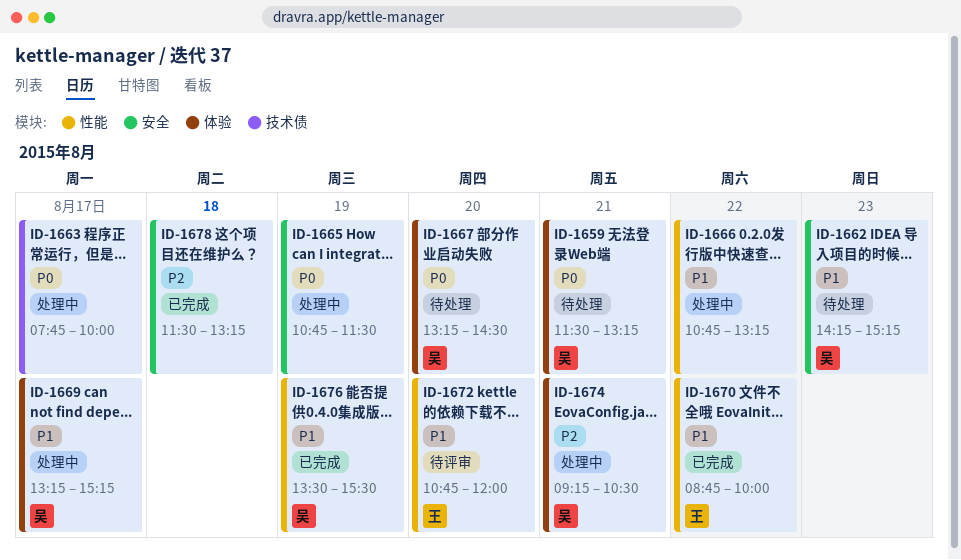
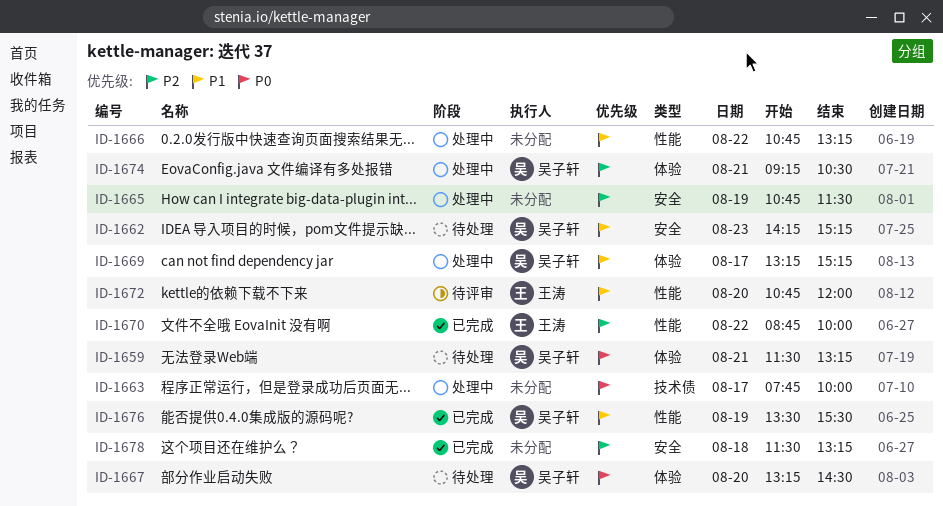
ID-1665, priority: P0 -> P2
ID-1670, priority: P1 -> P2

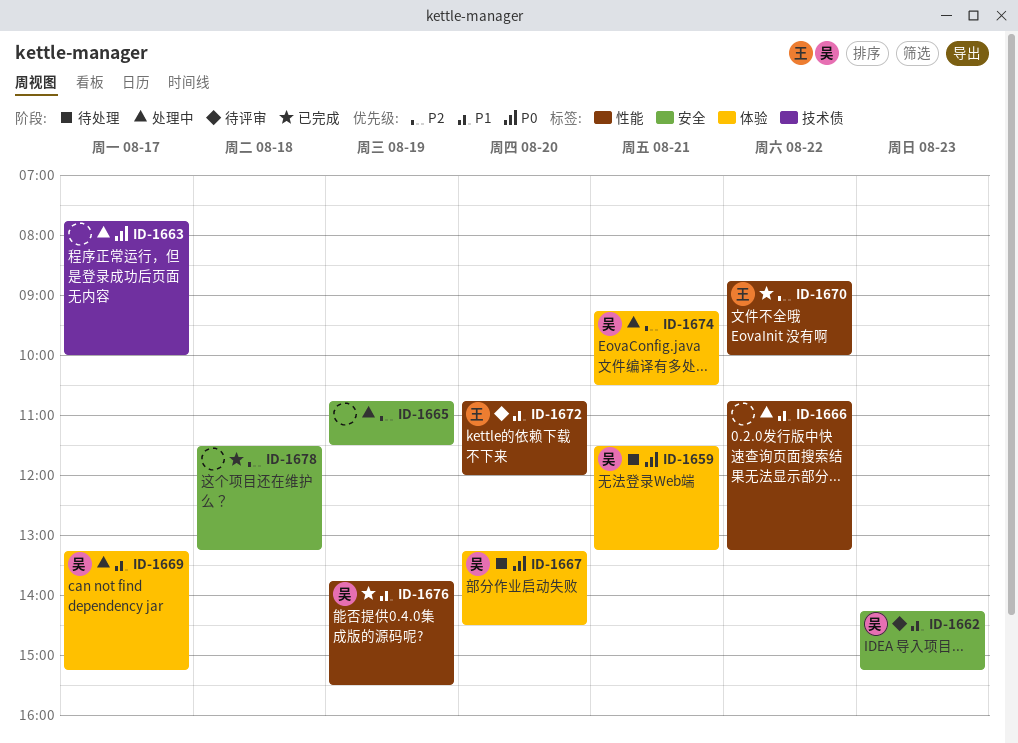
ID-1662, status: 待处理 -> 待评审
ID-1676, begins: 13:30 -> 13:45

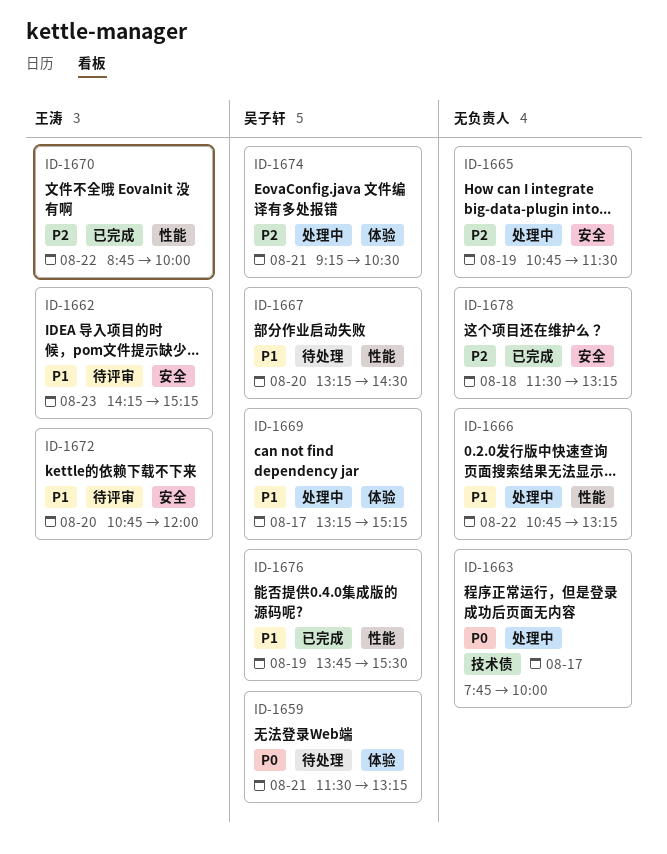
ID-1662, owner: 吴子轩 -> 王涛
ID-1667, priority: P0 -> P1
ID-1667, label: 体验 -> 性能
ID-1672, label: 性能 -> 安全

